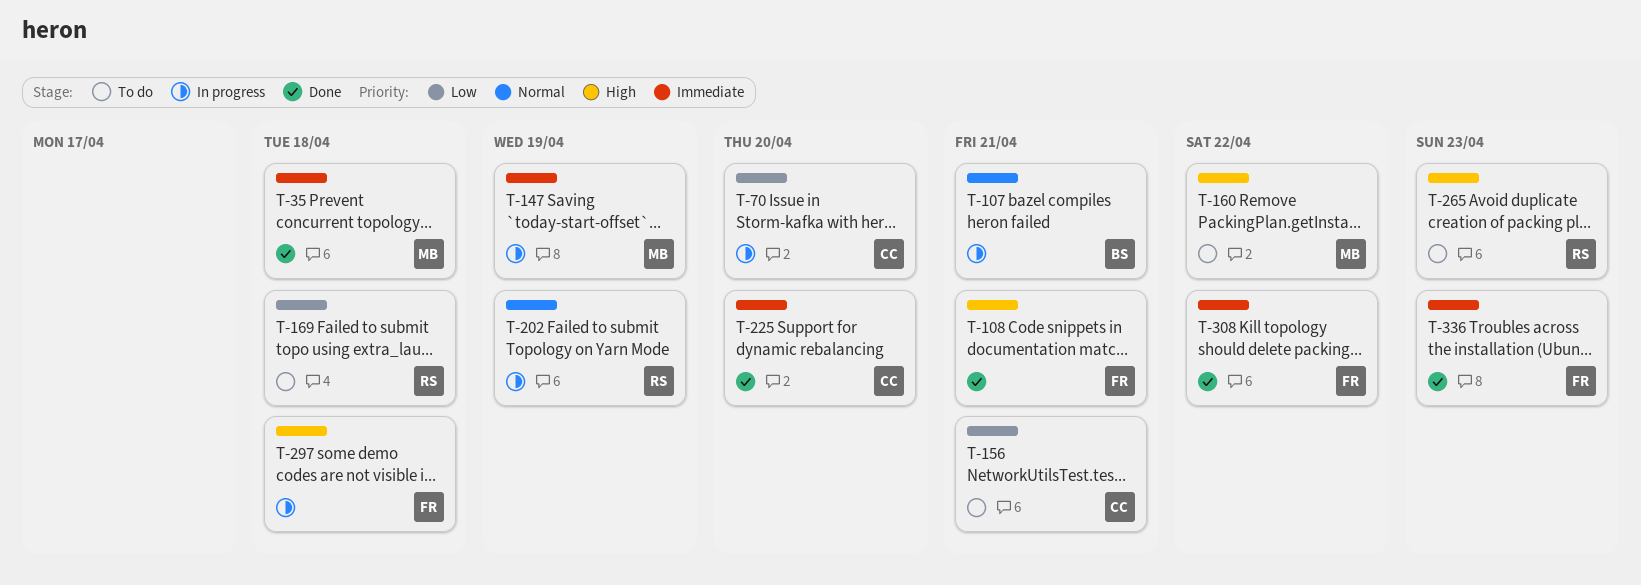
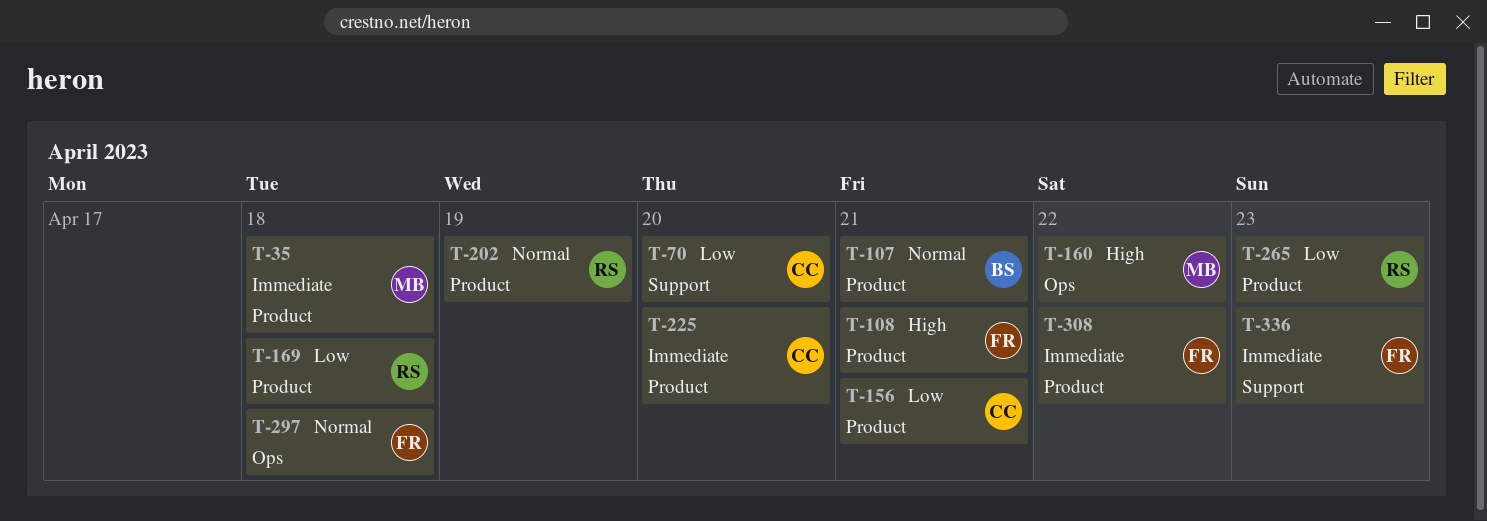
T-147: present -> none
T-265, priority: High -> Low
T-297, priority: High -> Normal

